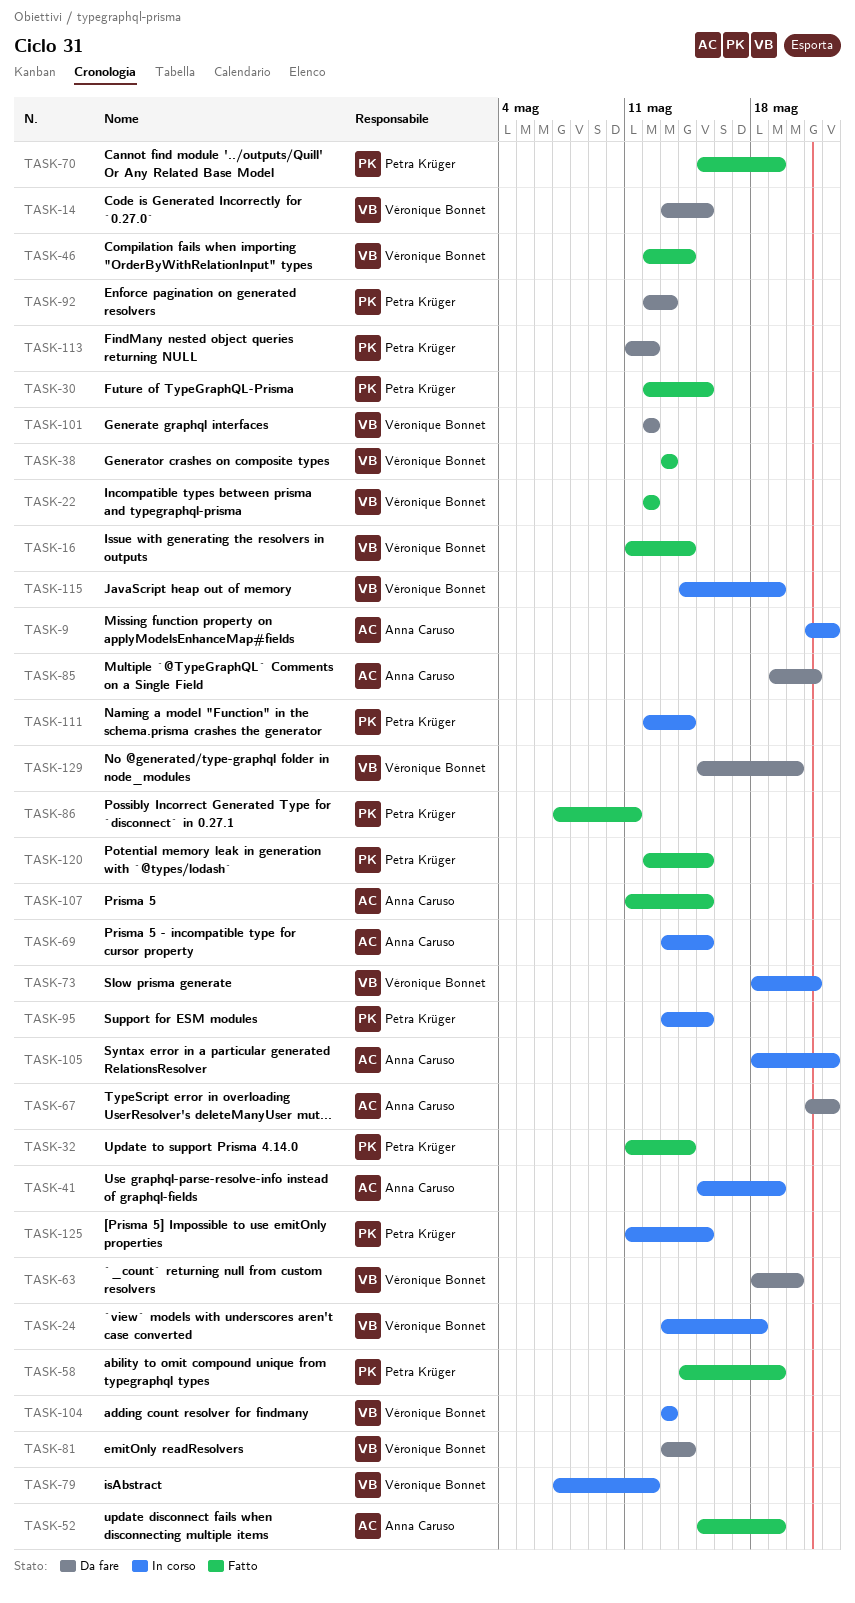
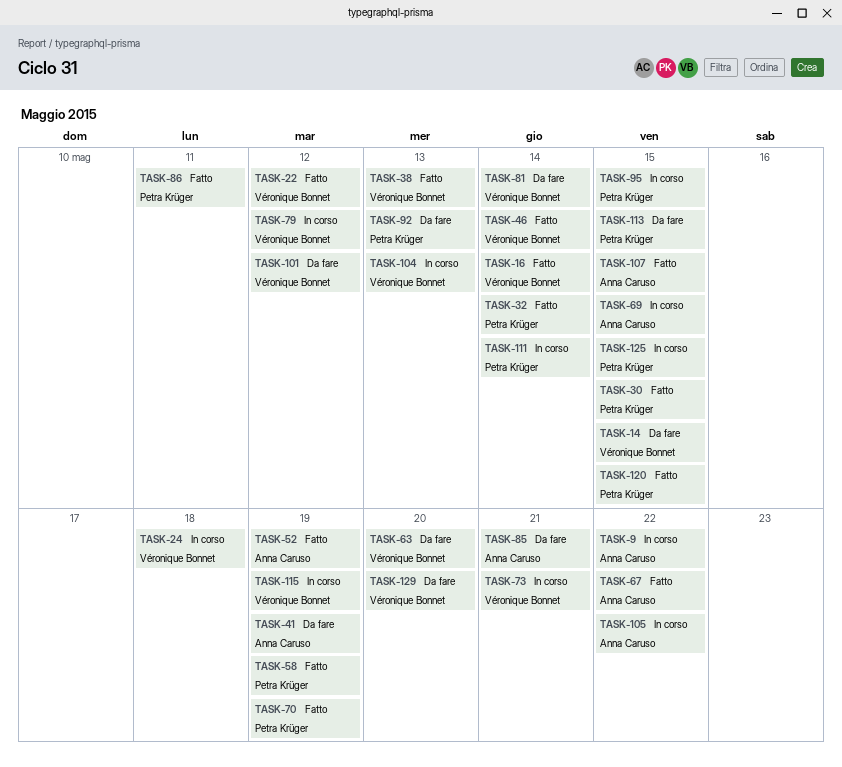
TASK-41, status: In corso -> Da fare
TASK-67, status: Da fare -> Fatto
TASK-113, due: May 12 -> May 15

